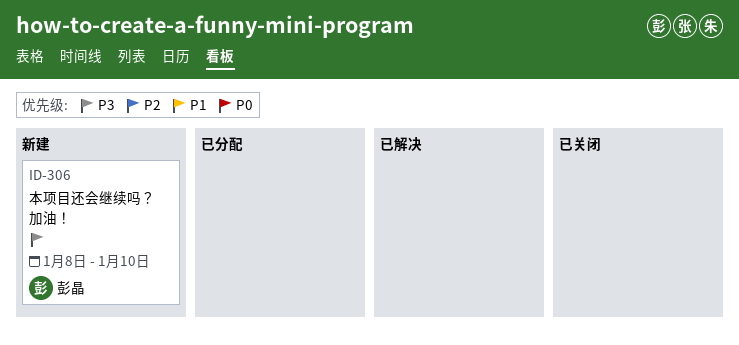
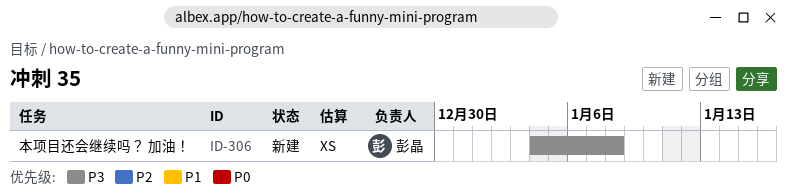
ID-306, start: Jan 8 -> Jan 4
ID-306, due: Jan 10 -> Jan 8

